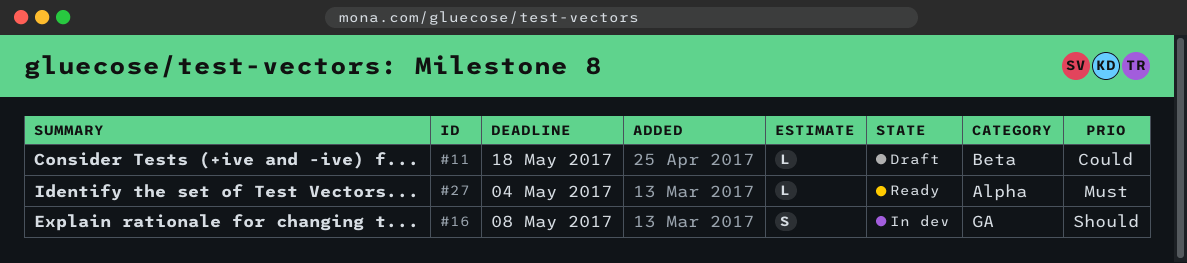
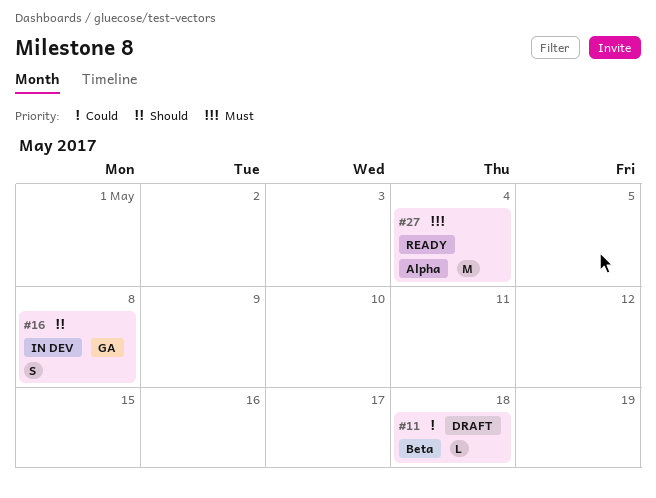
#27, estimate: L -> M

